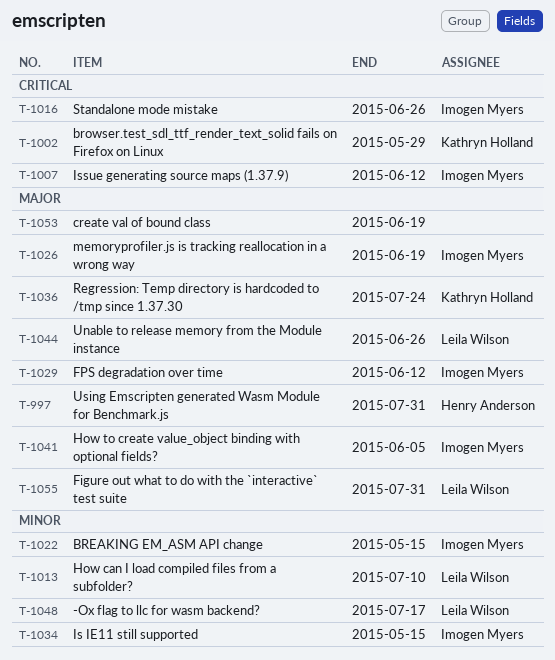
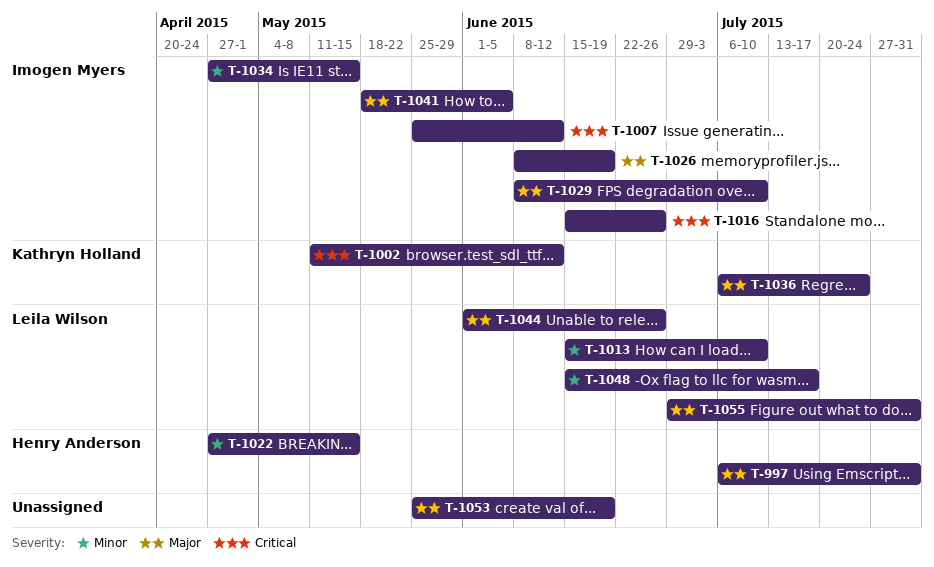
T-1002, due: May 29 -> Jun 12
T-1022, owner: Imogen Myers -> Henry Anderson
T-1029, due: Jun 12 -> Jul 10

